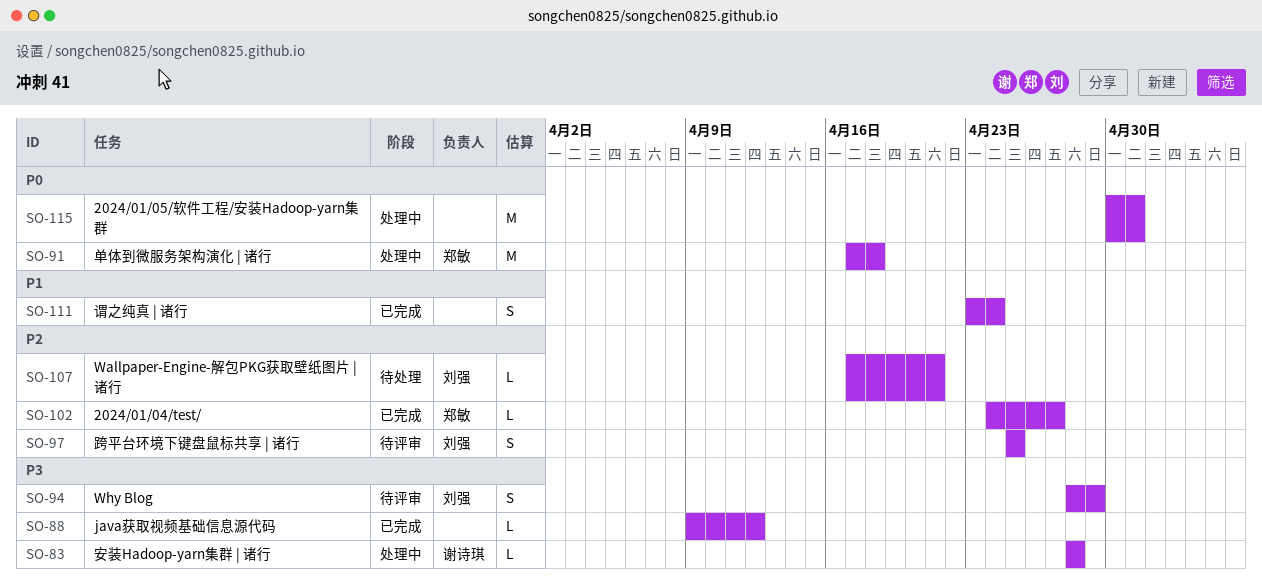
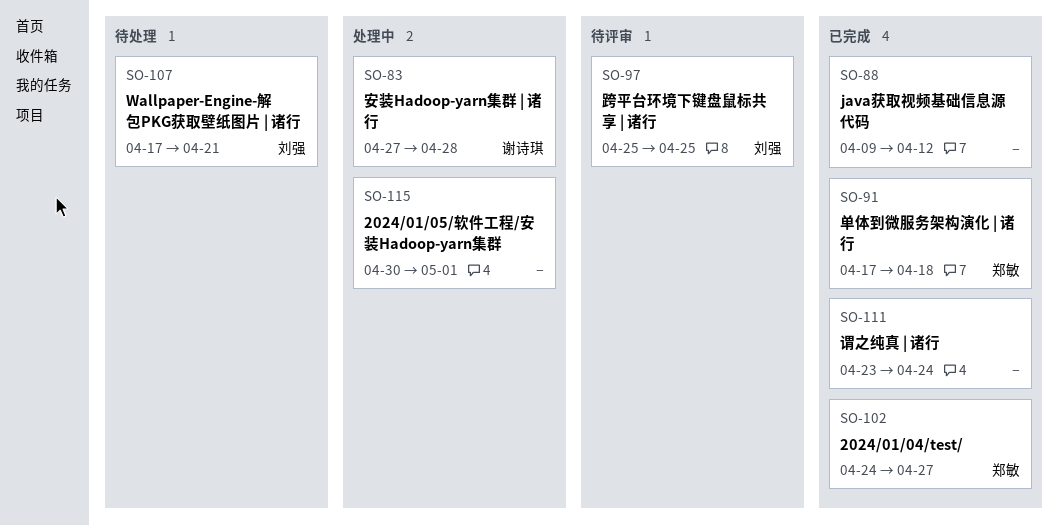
SO-83, start: Apr 28 -> Apr 27
SO-91, status: 处理中 -> 已完成
SO-94: present -> none

